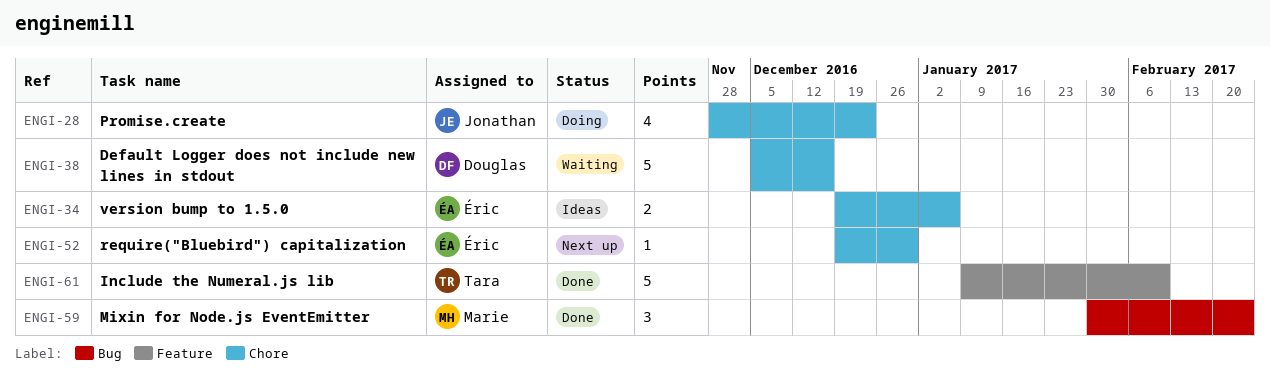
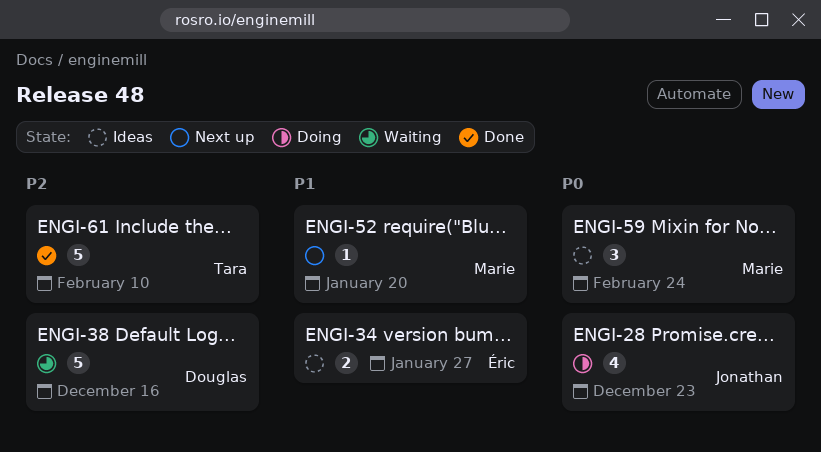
ENGI-34, due: Jan 6 -> Jan 27
ENGI-52, owner: Éric -> Marie
ENGI-52, due: Dec 30 -> Jan 20
ENGI-59, status: Done -> Ideas

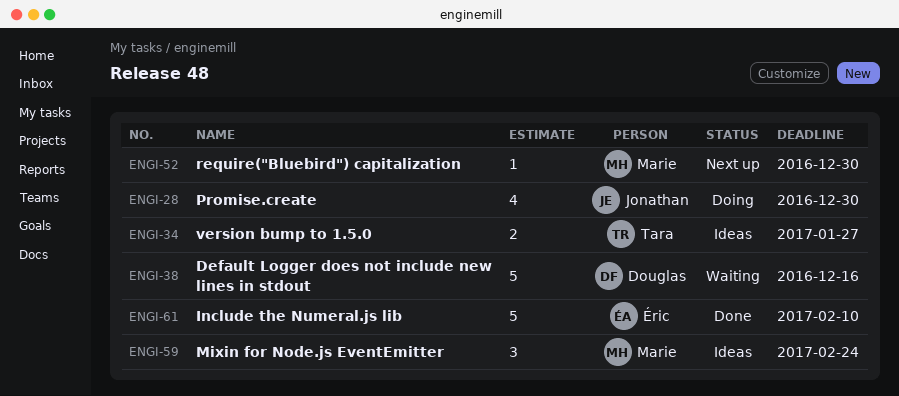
ENGI-28, due: Dec 23 -> Dec 30
ENGI-34, owner: Éric -> Tara
ENGI-52, due: Jan 20 -> Dec 30
ENGI-61, owner: Tara -> Éric

